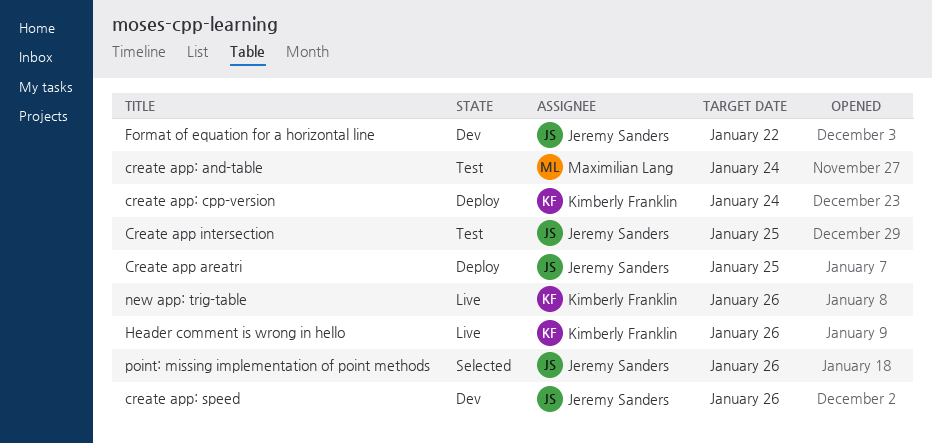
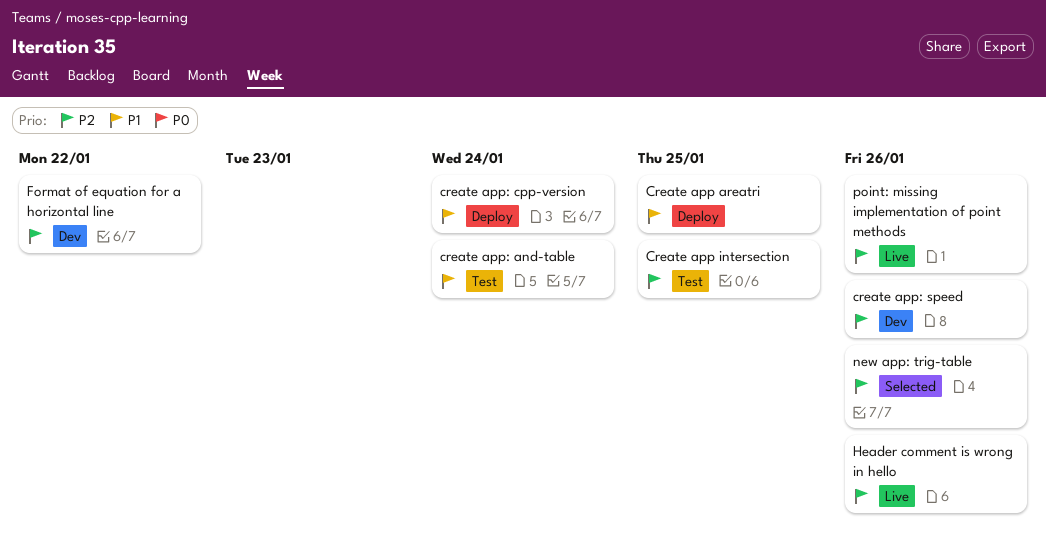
new app: trig-table, status: Live -> Selected
point: missing implementation of point methods, status: Selected -> Live

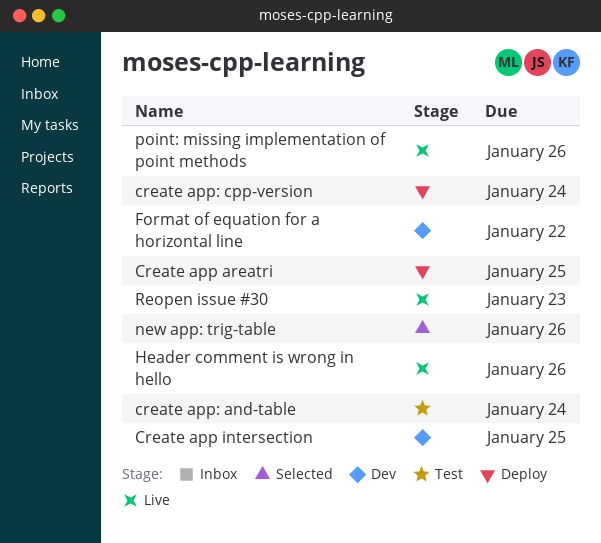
Create app intersection, status: Test -> Dev
create app: speed: present -> none
Reopen issue #30: none -> present

